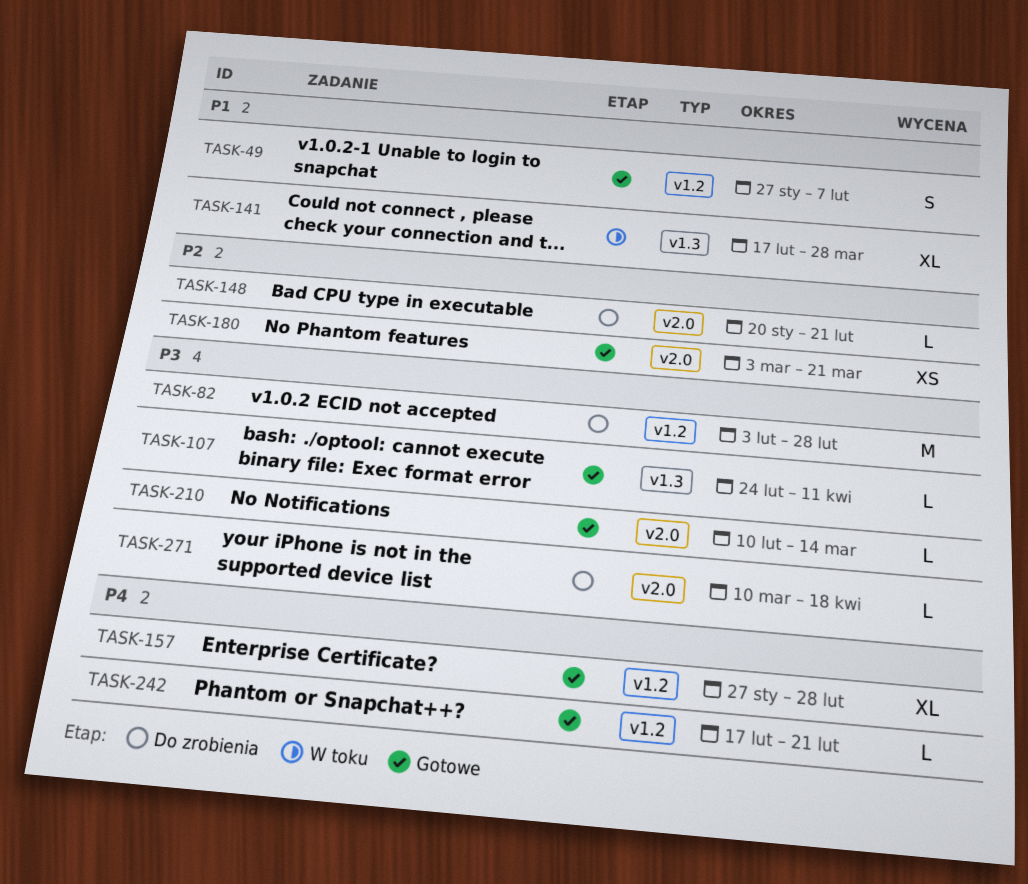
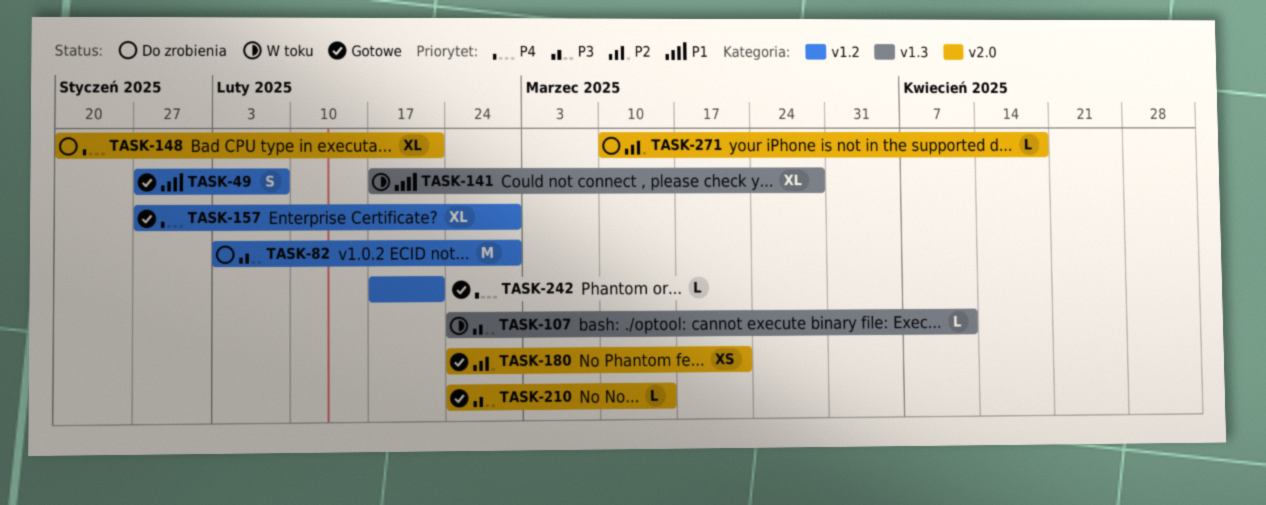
TASK-107, status: Gotowe -> W toku
TASK-148, priority: P2 -> P4
TASK-148, estimate: L -> XL
TASK-180, start: Mar 3 -> Feb 24
TASK-210, start: Feb 10 -> Feb 24
TASK-271, priority: P3 -> P2

